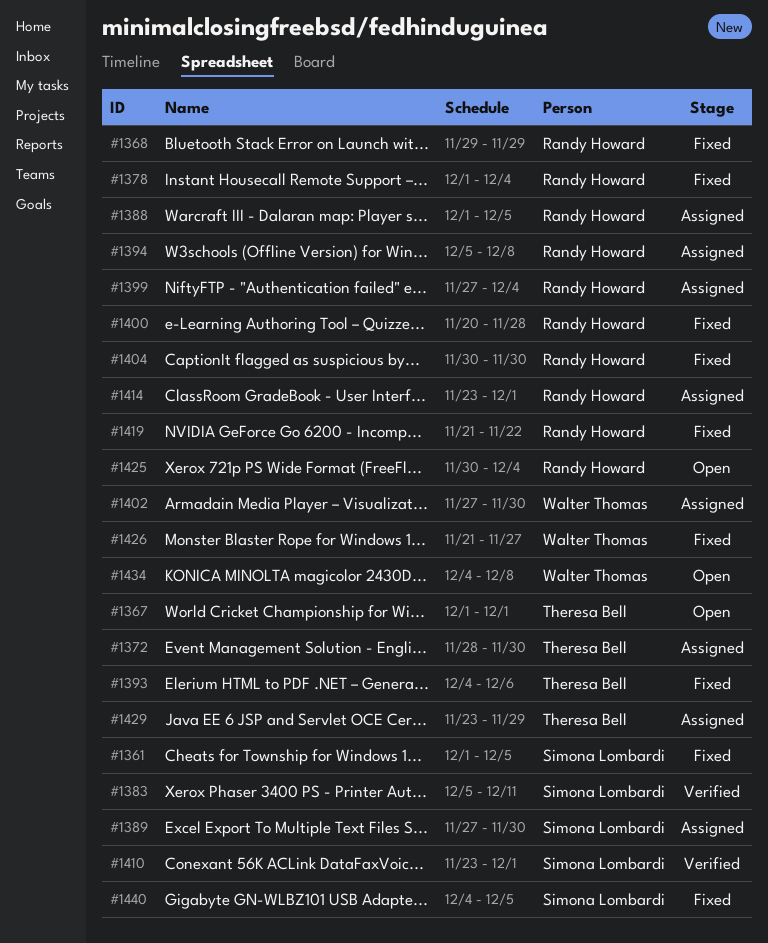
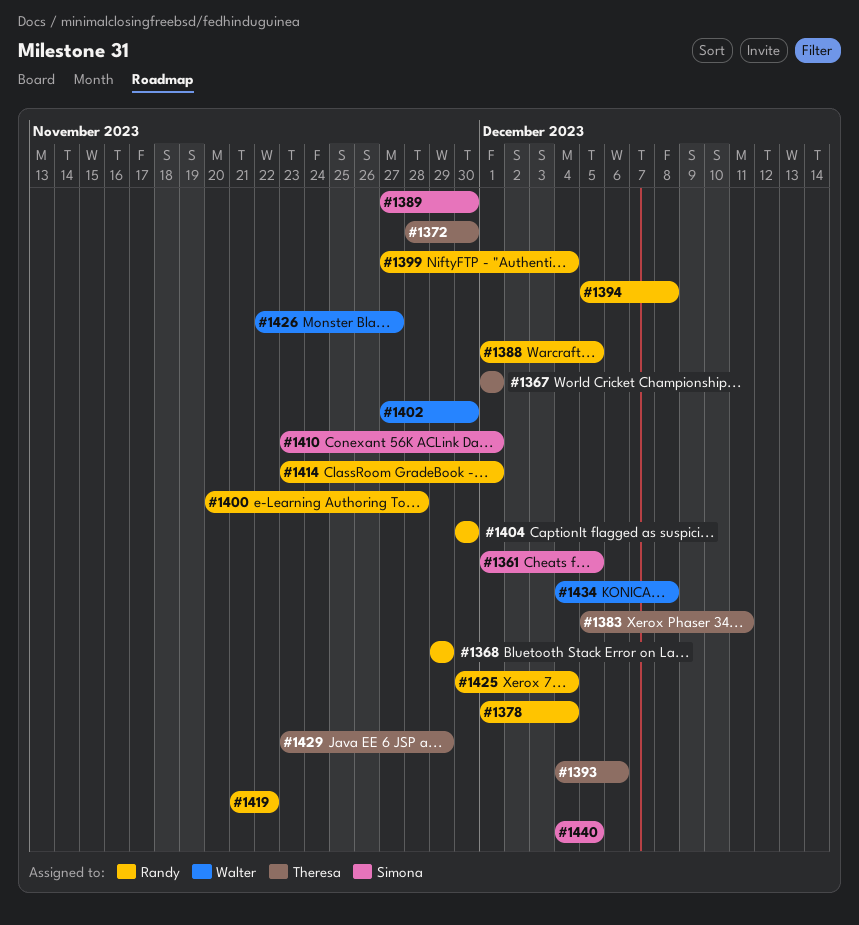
#1383, owner: Simona Lombardi -> Theresa Bell
#1426, start: Nov 21 -> Nov 22

